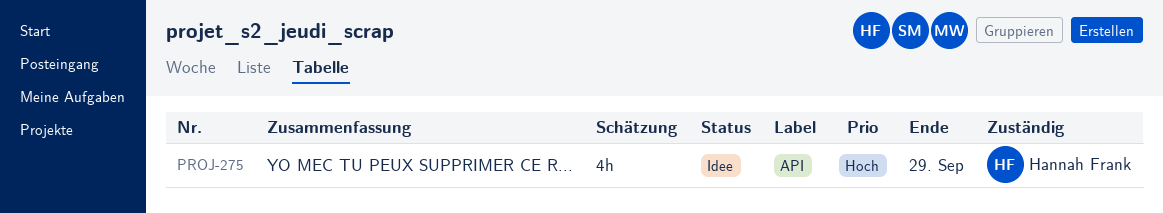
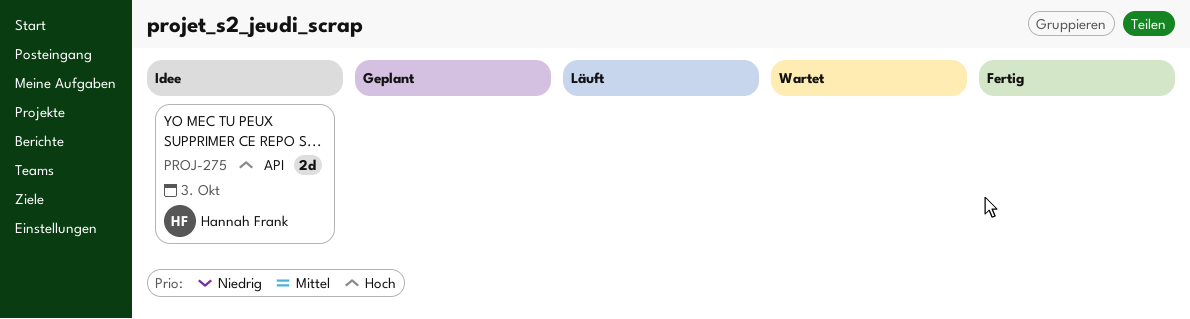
PROJ-275, estimate: 4h -> 2d
PROJ-275, due: Sep 29 -> Oct 3

